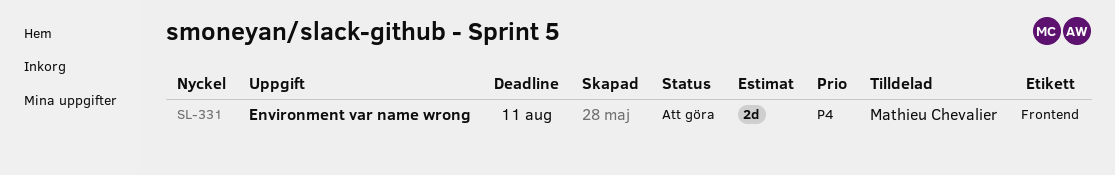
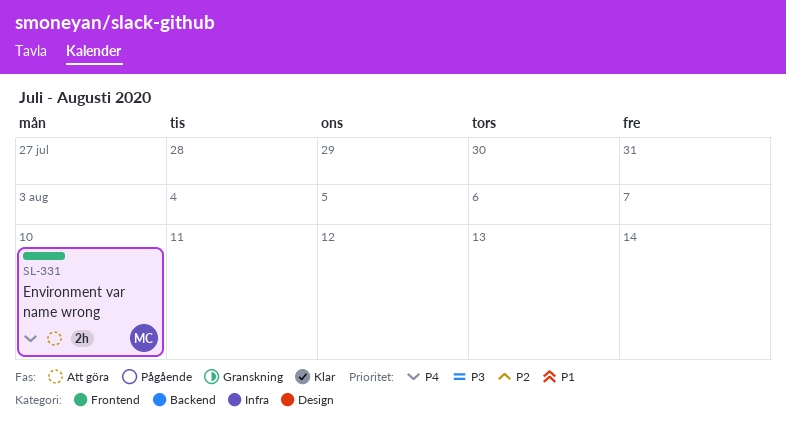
SL-331, estimate: 2d -> 2h
SL-331, due: Aug 11 -> Aug 10

